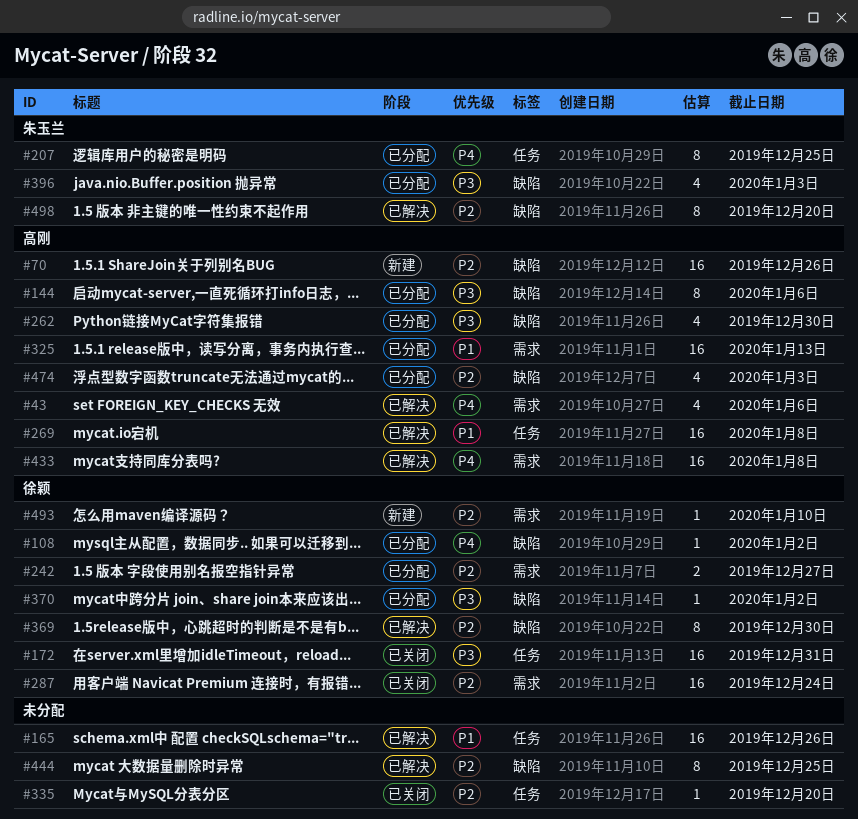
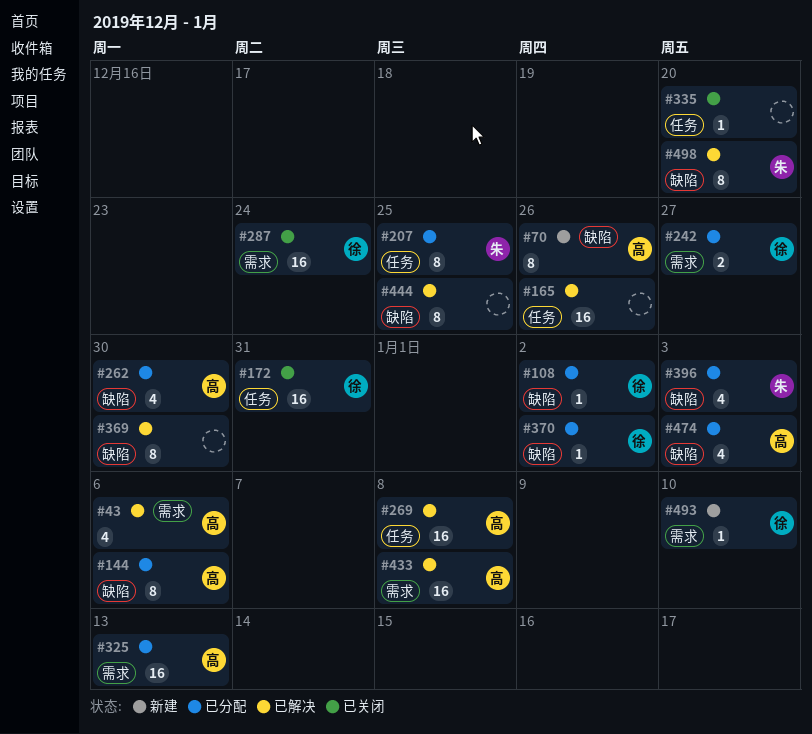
#70, estimate: 16 -> 8
#369, owner: 徐颖 -> none

